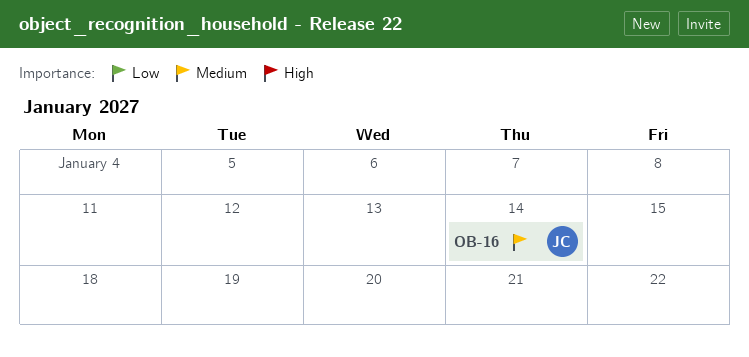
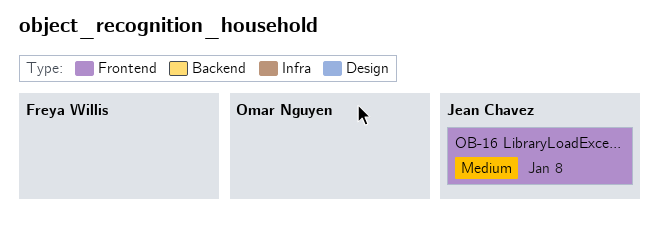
OB-16, due: Jan 14 -> Jan 8

